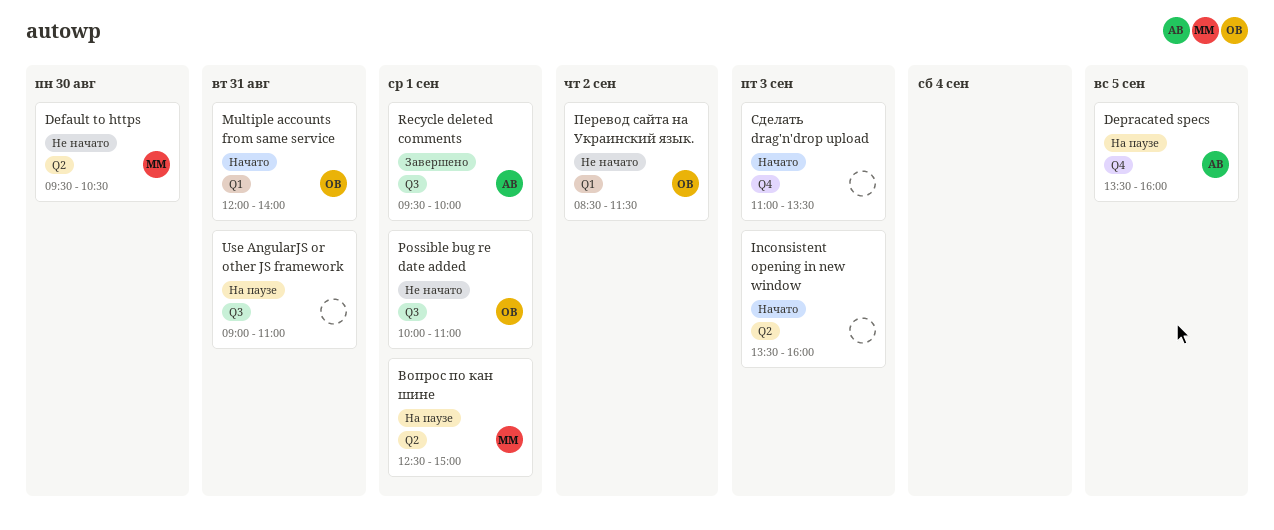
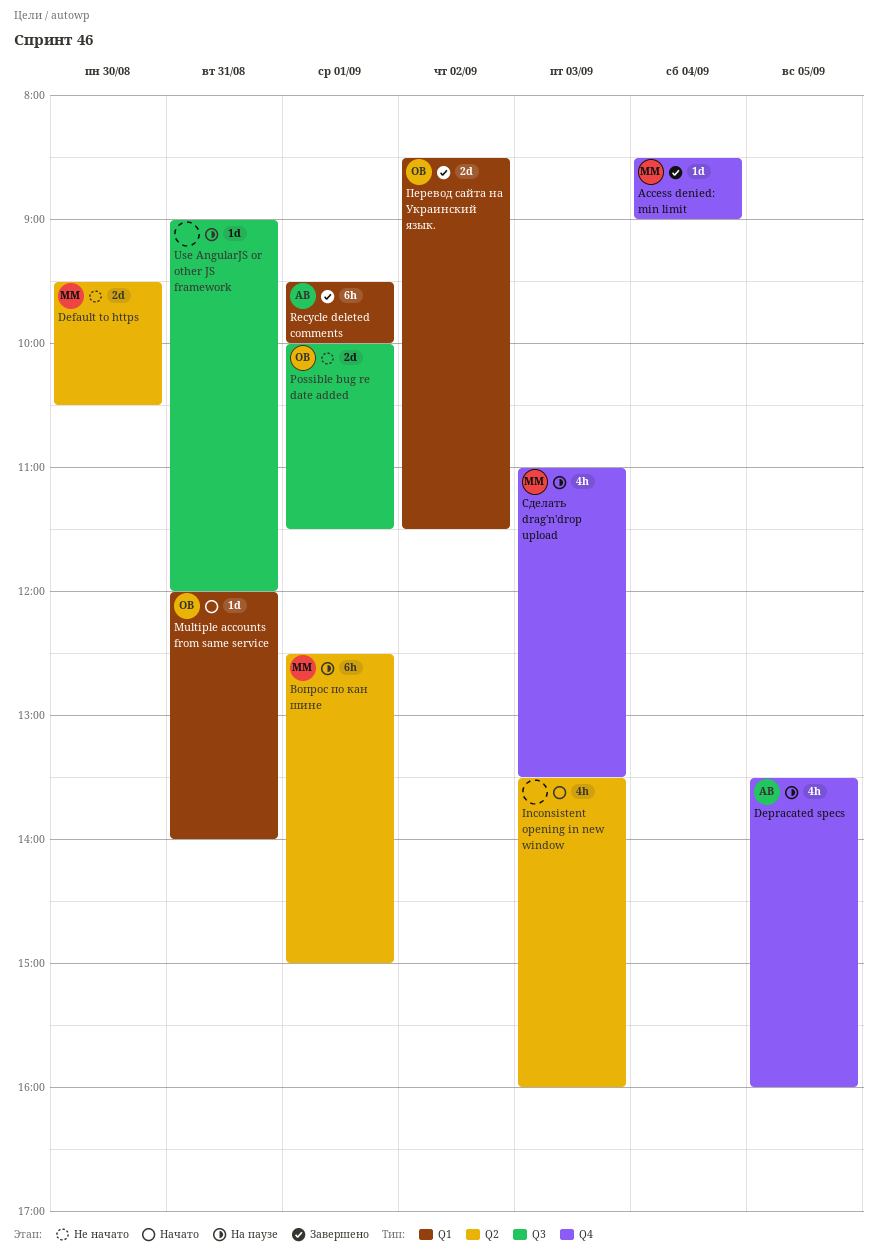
Access denied: min limit: none -> present
Possible bug re date added, ends: 11:00 -> 11:30
Recycle deleted comments, label: Q3 -> Q1
Use AngularJS or other JS framework, ends: 11:00 -> 12:00
Перевод сайта на Украинский язык., status: Не начато -> Завершено
Сделать drag'n'drop upload, status: Начато -> На паузе
Сделать drag'n'drop upload, owner: none -> ММ

